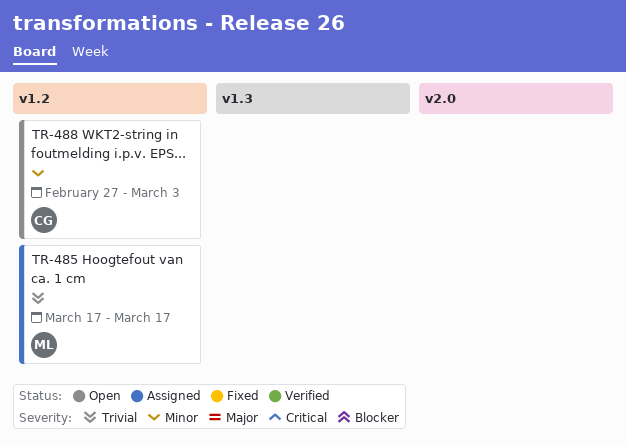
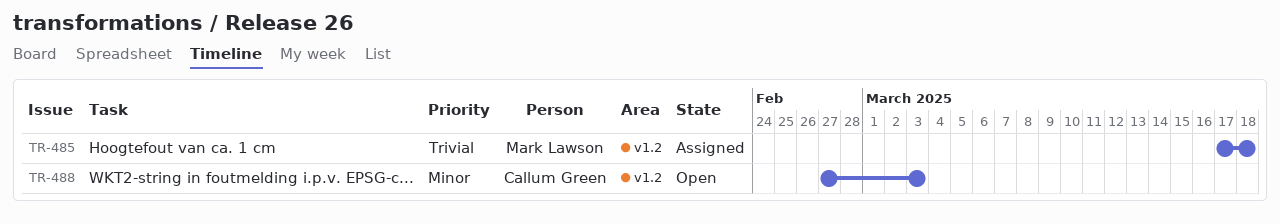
TR-485, due: Mar 17 -> Mar 18

